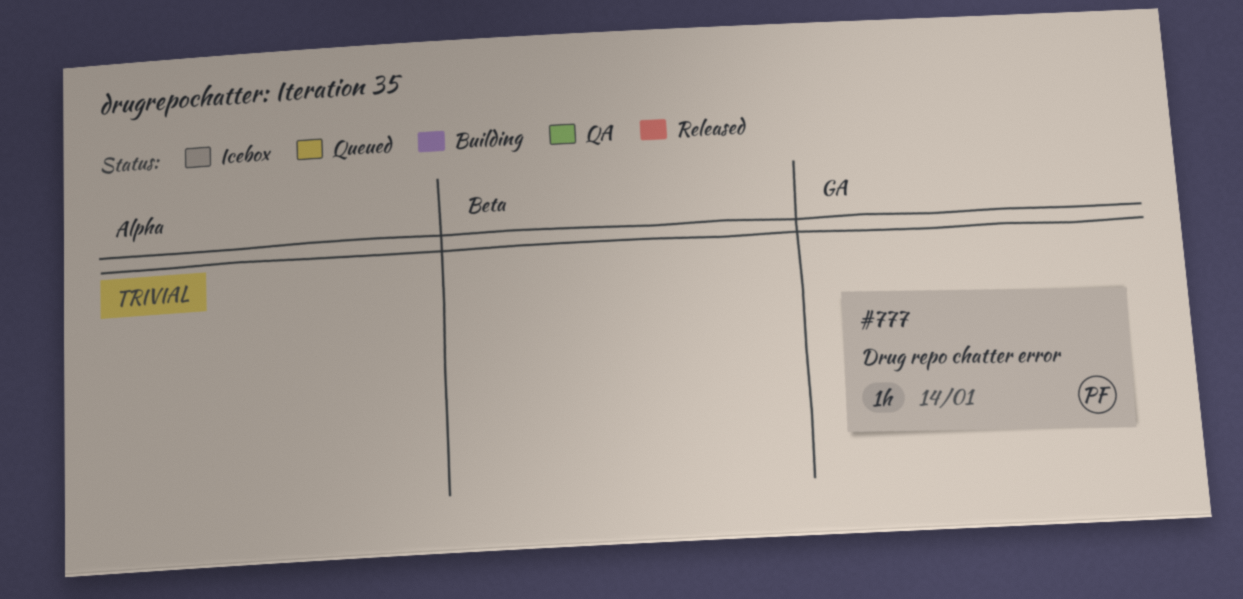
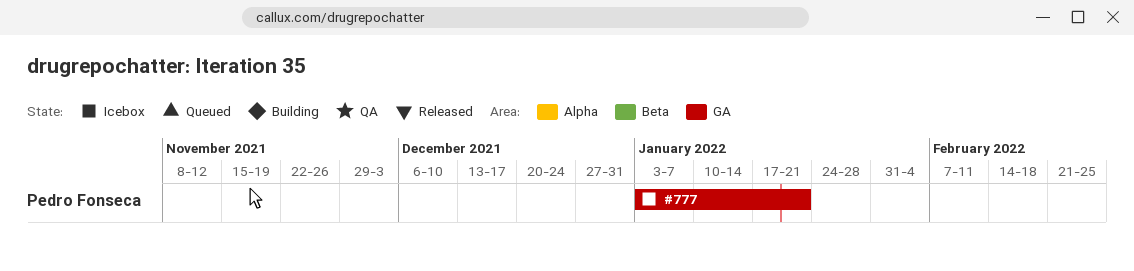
#777, due: Jan 14 -> Jan 21

